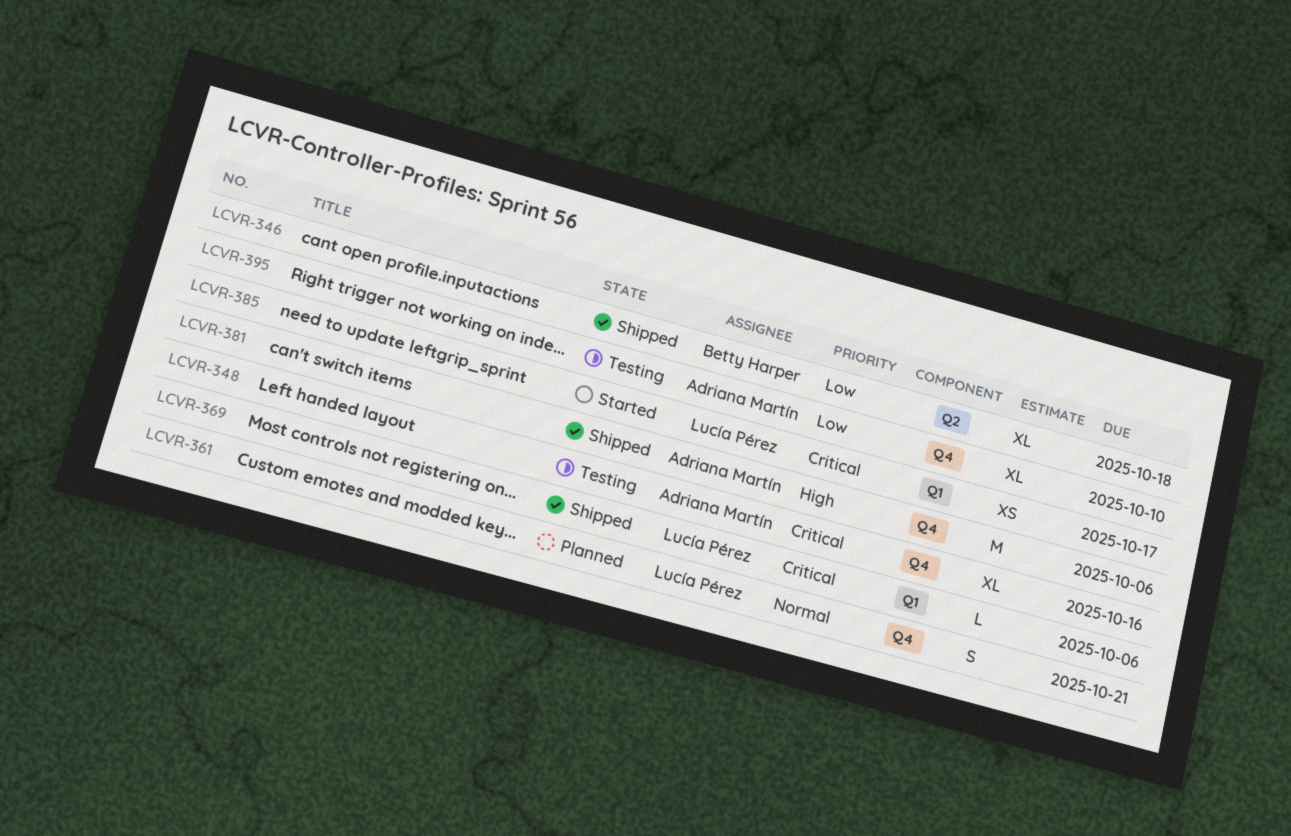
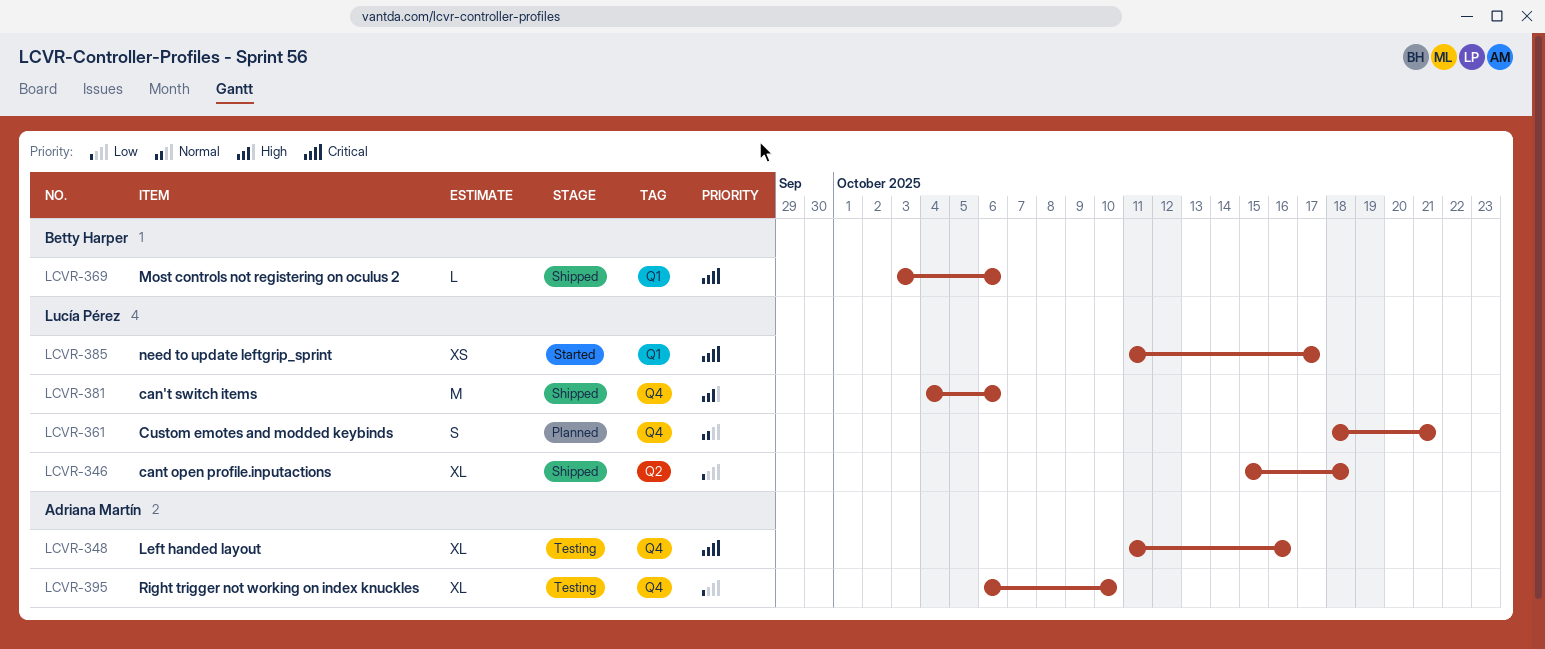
LCVR-346, owner: Betty Harper -> Lucía Pérez
LCVR-369, owner: Lucía Pérez -> Betty Harper
LCVR-381, owner: Adriana Martín -> Lucía Pérez

